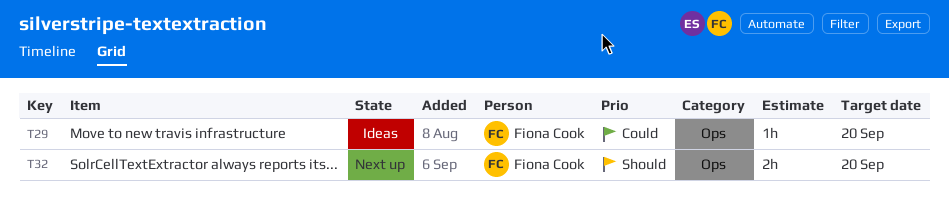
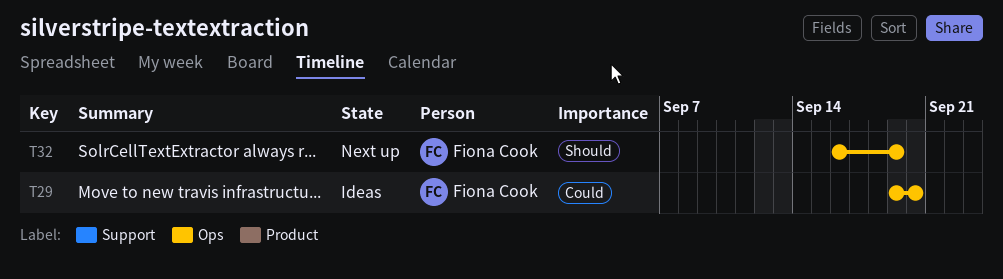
T32, due: Sep 20 -> Sep 19

